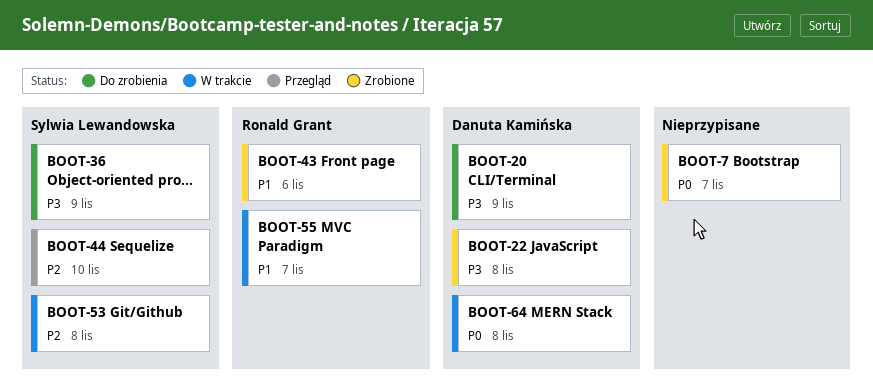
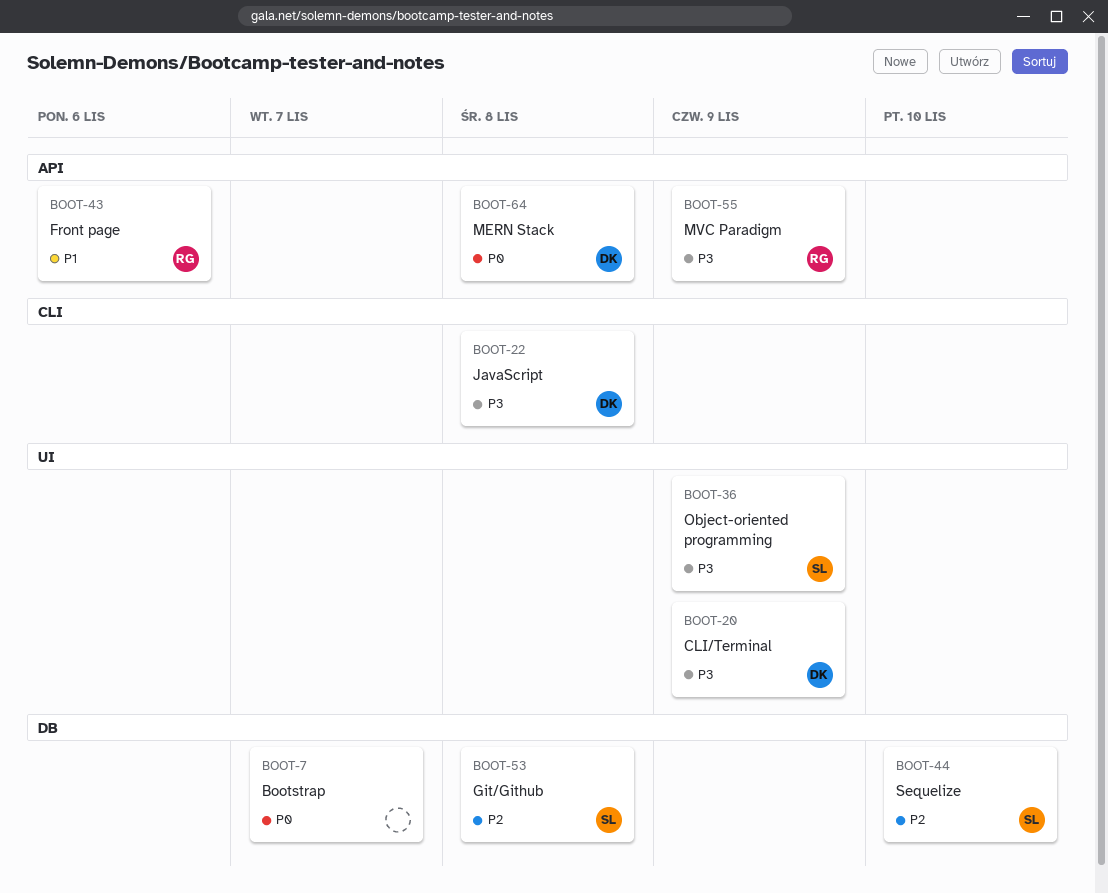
BOOT-55, priority: P1 -> P3
BOOT-55, due: Nov 7 -> Nov 9

